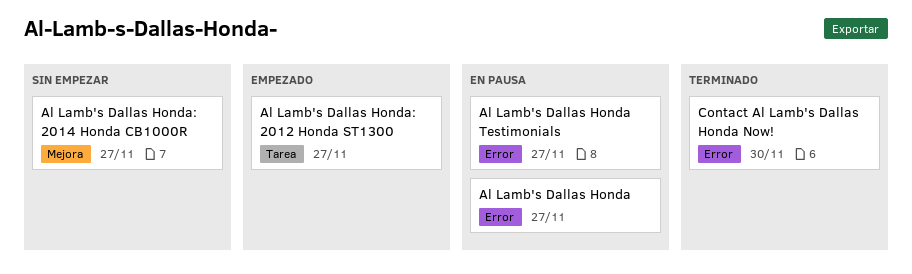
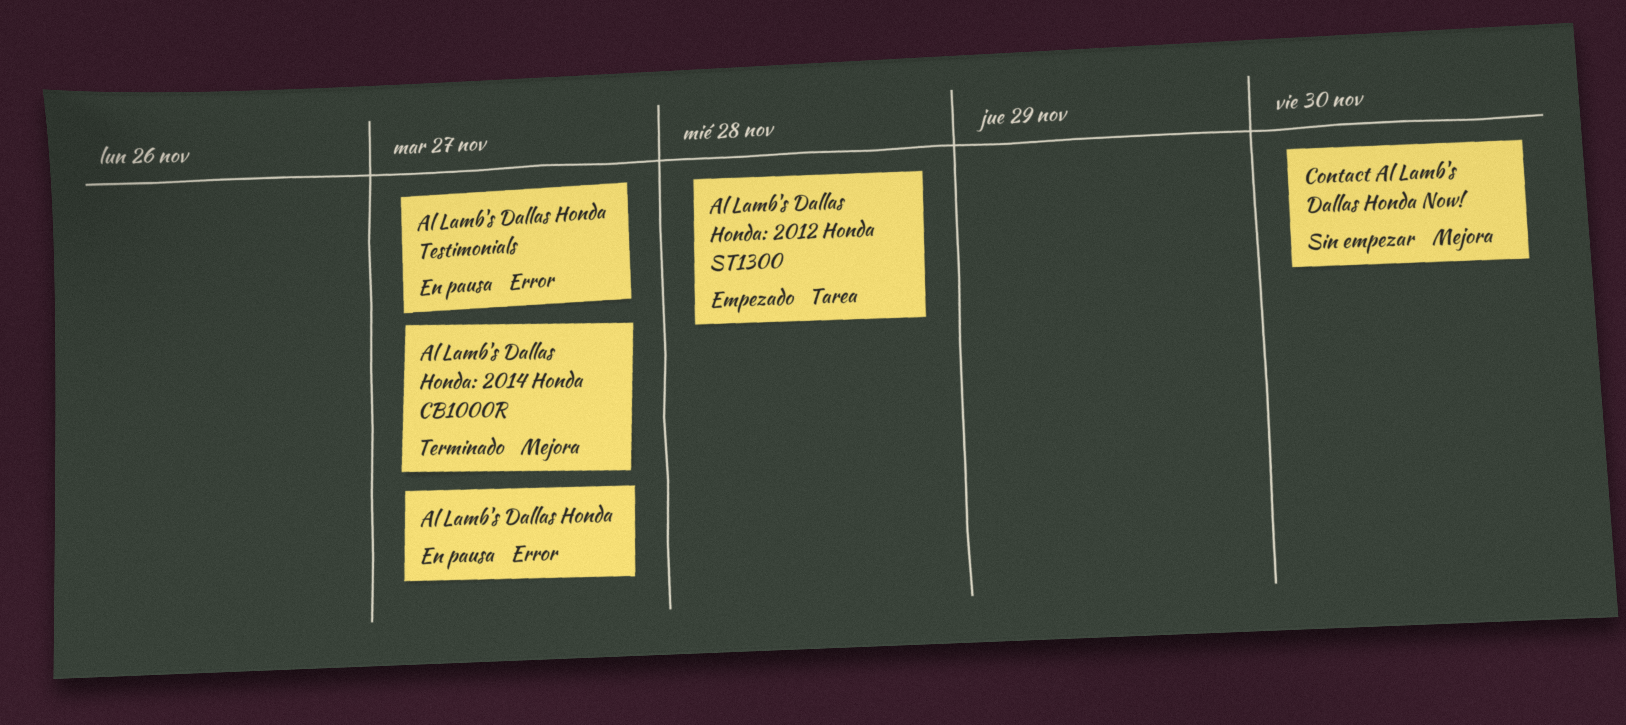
Al Lamb's Dallas Honda: 2012 Honda ST1300, due: Nov 27 -> Nov 28
Al Lamb's Dallas Honda: 2014 Honda CB1000R, status: Sin empezar -> Terminado
Contact Al Lamb's Dallas Honda Now!, status: Terminado -> Sin empezar
Contact Al Lamb's Dallas Honda Now!, label: Error -> Mejora

